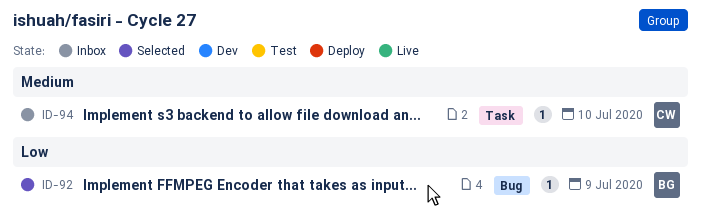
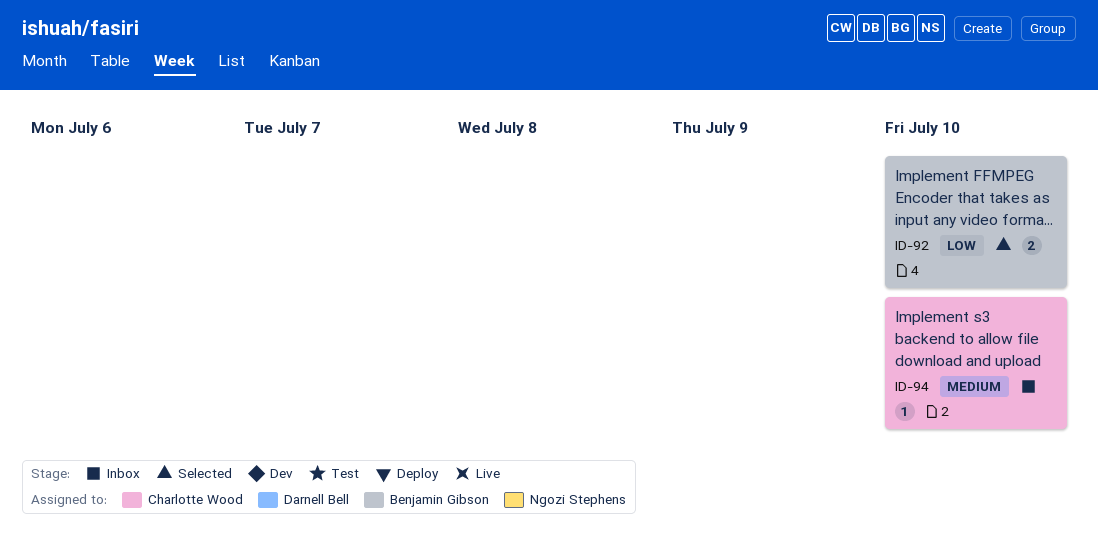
ID-92, estimate: 1 -> 2
ID-92, due: Jul 9 -> Jul 10

